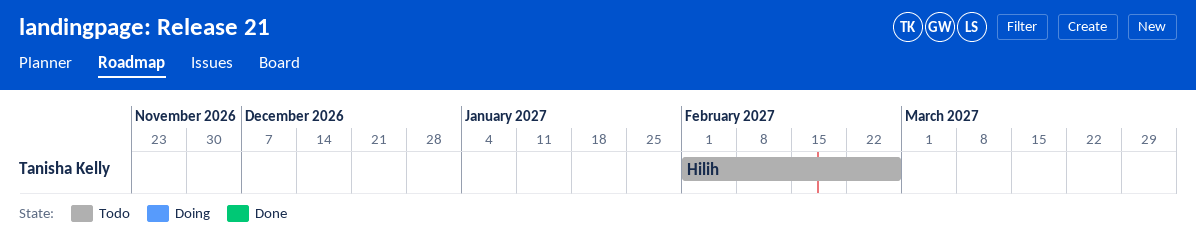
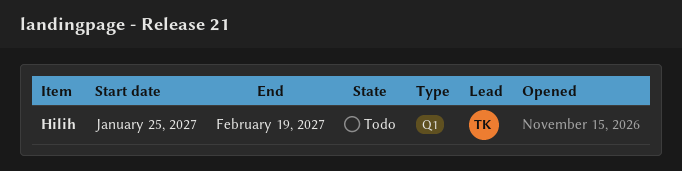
Hilih, start: Feb 1 -> Jan 25
Hilih, due: Feb 26 -> Feb 19

